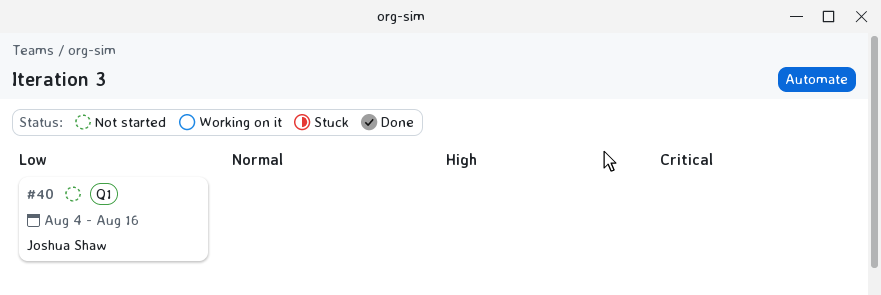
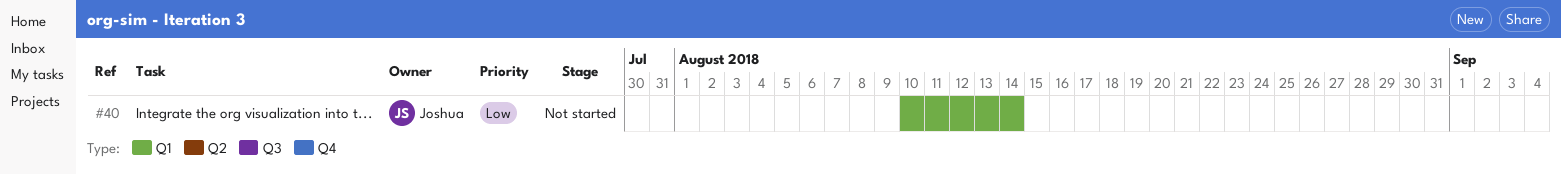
#40, start: Aug 4 -> Aug 10
#40, due: Aug 16 -> Aug 14

